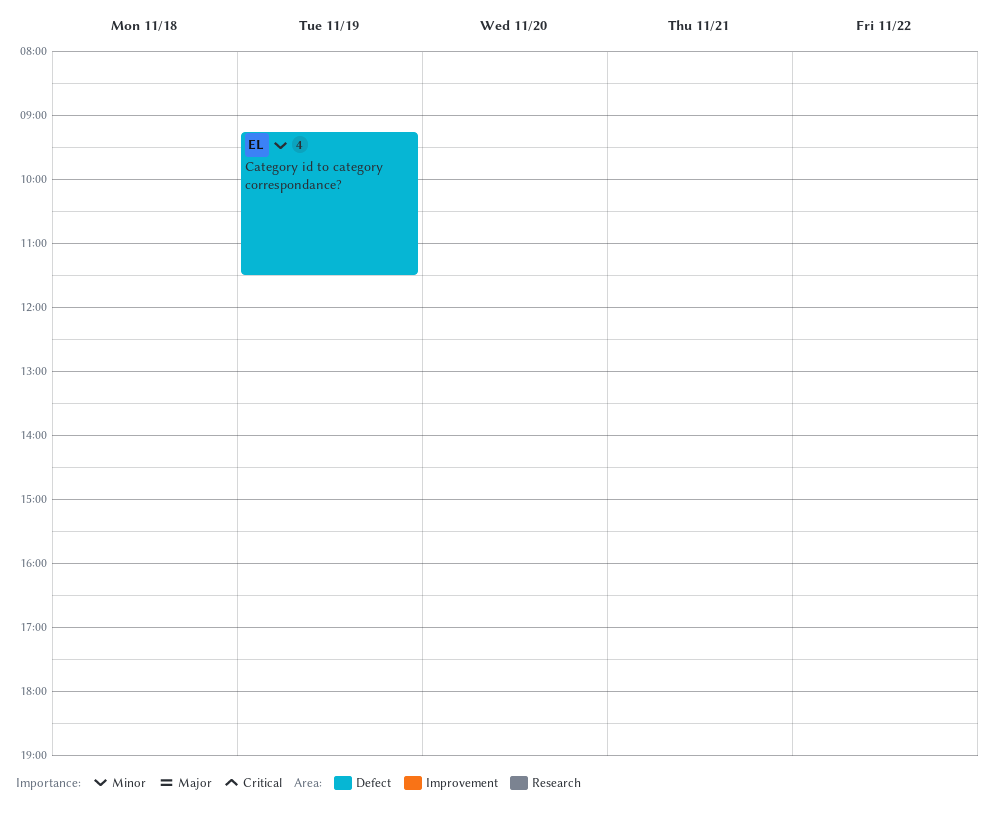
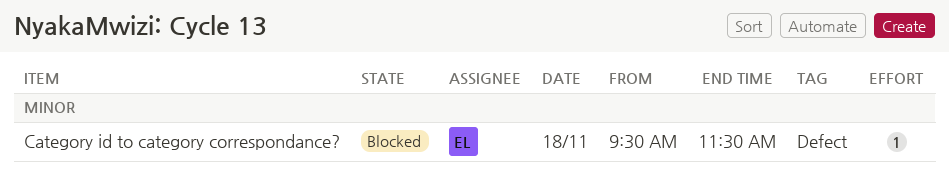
Category id to category correspondance?, estimate: 4 -> 1
Category id to category correspondance?, day: Nov 19 -> Nov 18
Category id to category correspondance?, begins: 09:15 -> 09:30

